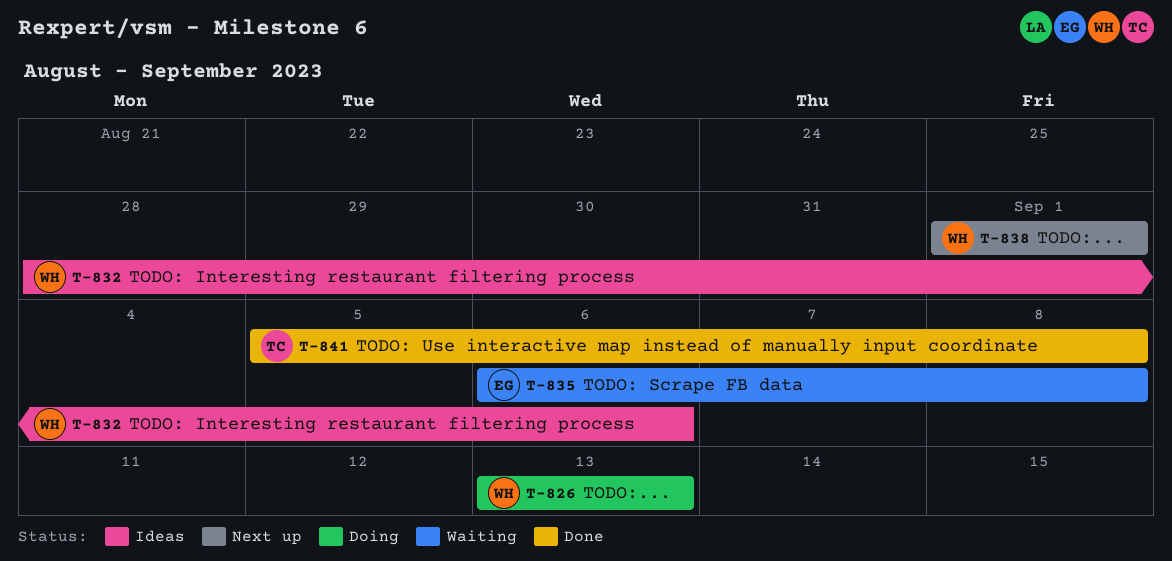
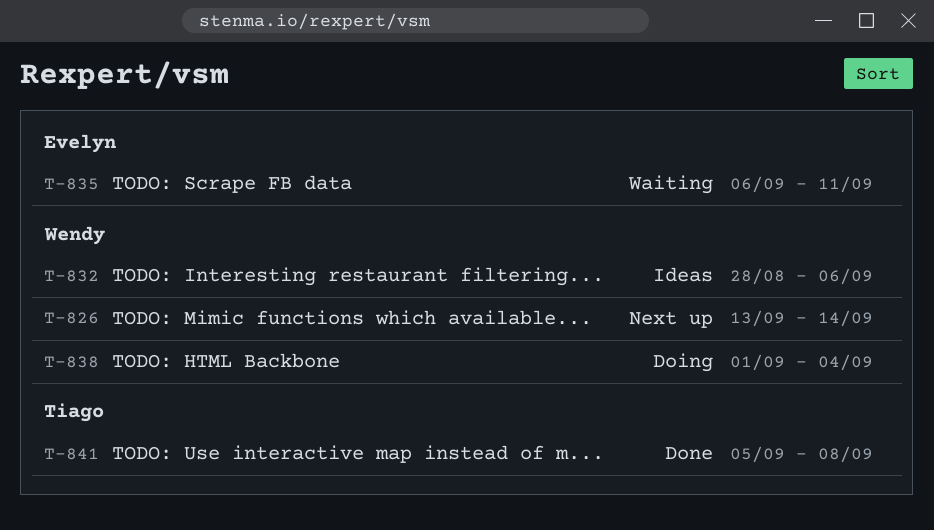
T-826, status: Doing -> Next up
T-826, due: Sep 13 -> Sep 14
T-835, due: Sep 8 -> Sep 11
T-838, status: Next up -> Doing
T-838, due: Sep 1 -> Sep 4

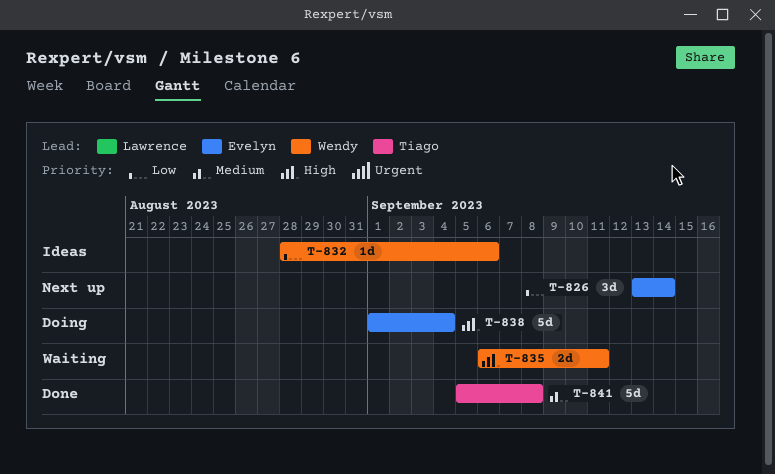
T-826, owner: Wendy -> Evelyn
T-835, owner: Evelyn -> Wendy
T-838, owner: Wendy -> Evelyn

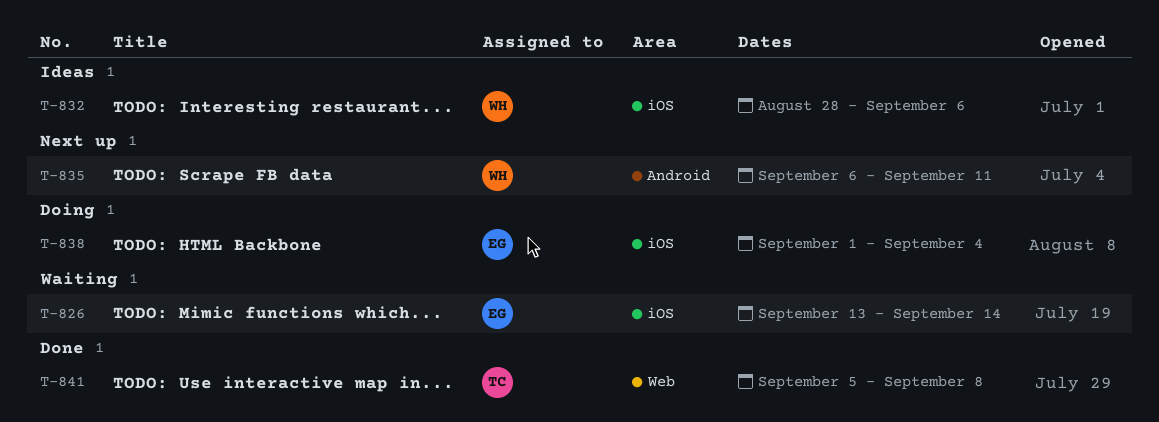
T-826, status: Next up -> Waiting
T-835, status: Waiting -> Next up

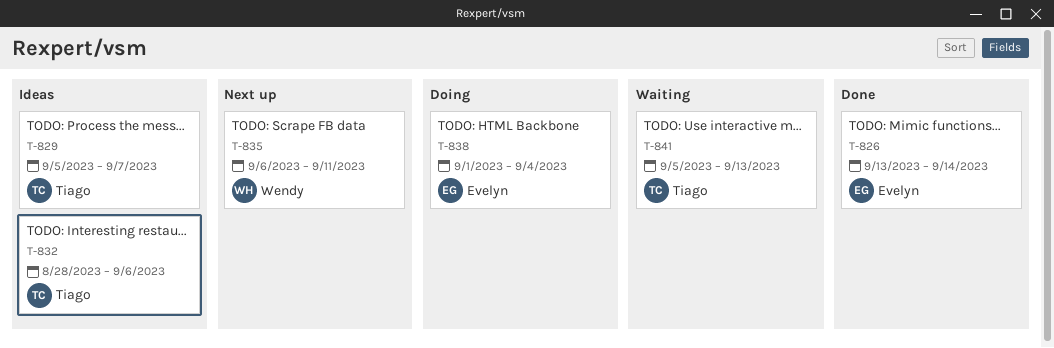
T-826, status: Waiting -> Done
T-829: none -> present
T-832, owner: Wendy -> Tiago
T-841, status: Done -> Waiting
T-841, due: Sep 8 -> Sep 13

